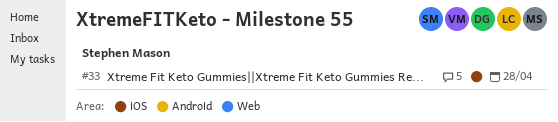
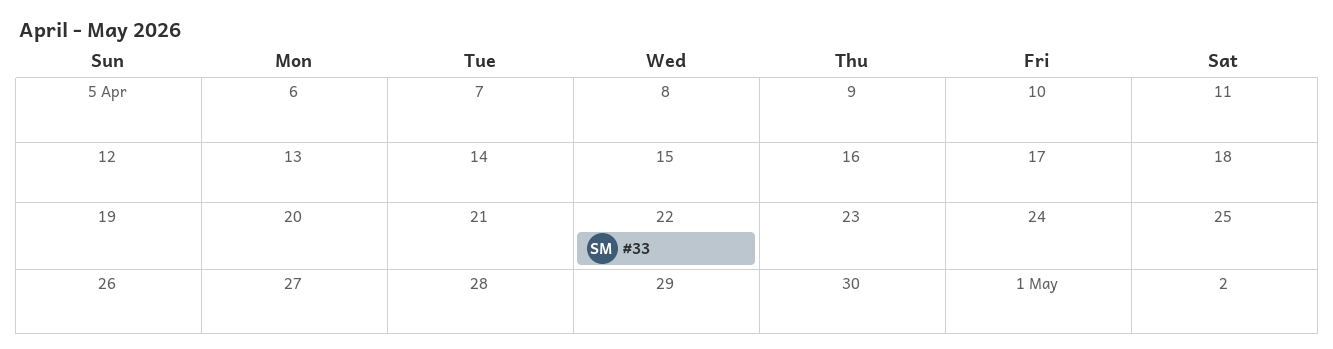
#33, due: Apr 28 -> Apr 22

